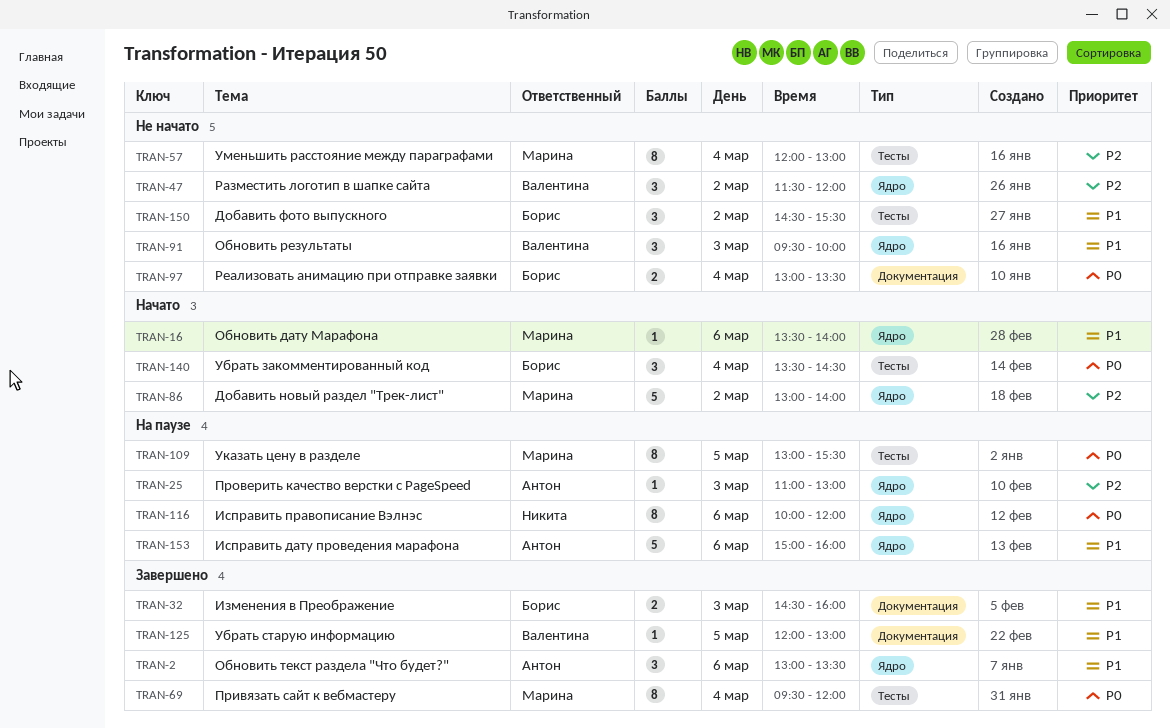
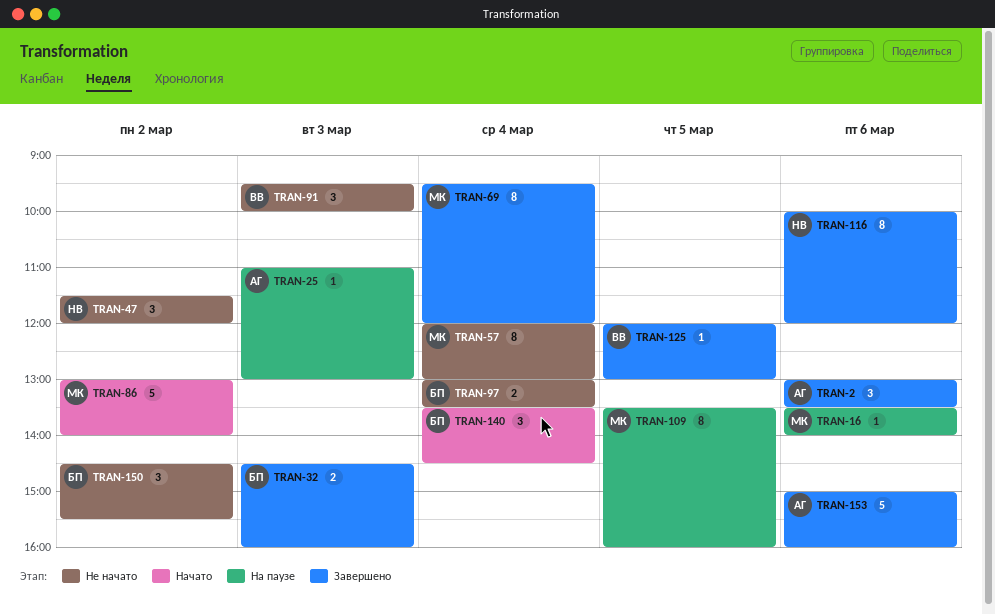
TRAN-16, status: Начато -> На паузе
TRAN-47, owner: Валентина -> Никита
TRAN-109, begins: 13:00 -> 13:30
TRAN-109, ends: 15:30 -> 16:00
TRAN-116, status: На паузе -> Завершено
TRAN-153, status: На паузе -> Завершено

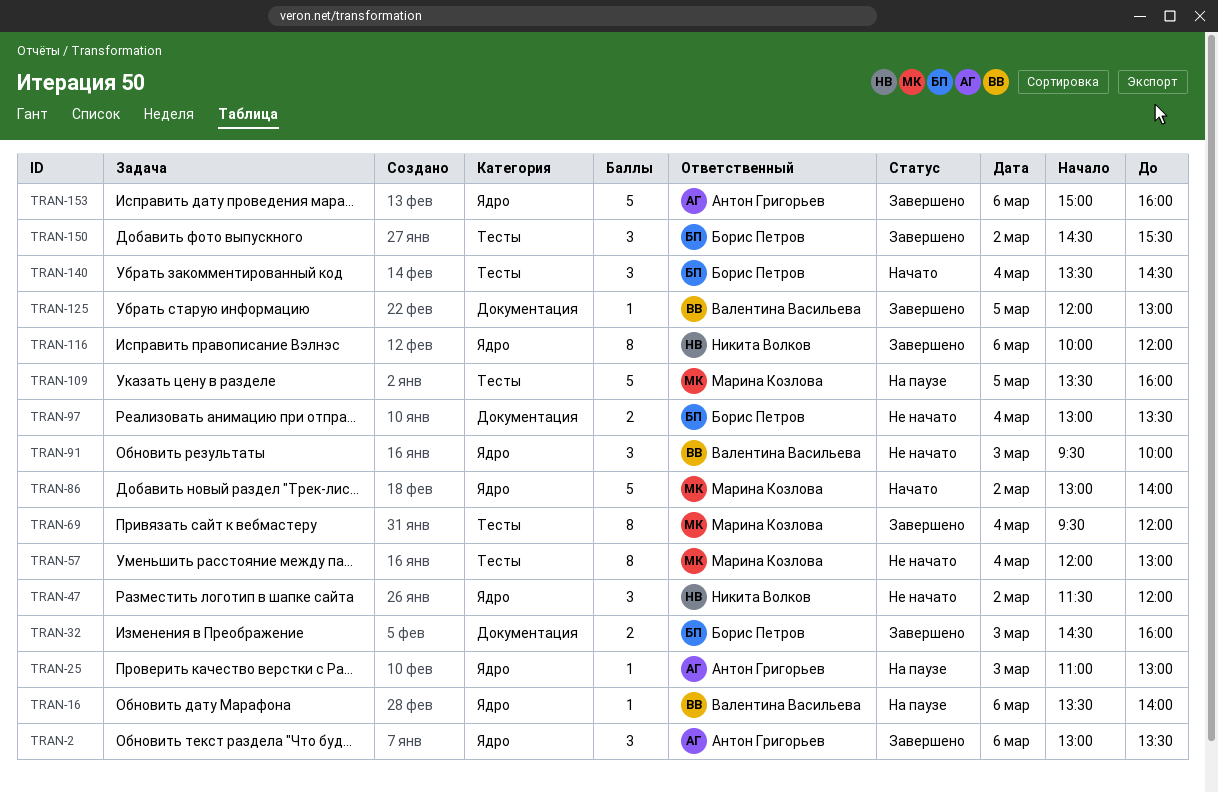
TRAN-16, owner: Марина Козлова -> Валентина Васильева
TRAN-109, estimate: 8 -> 5
TRAN-150, status: Не начато -> Завершено

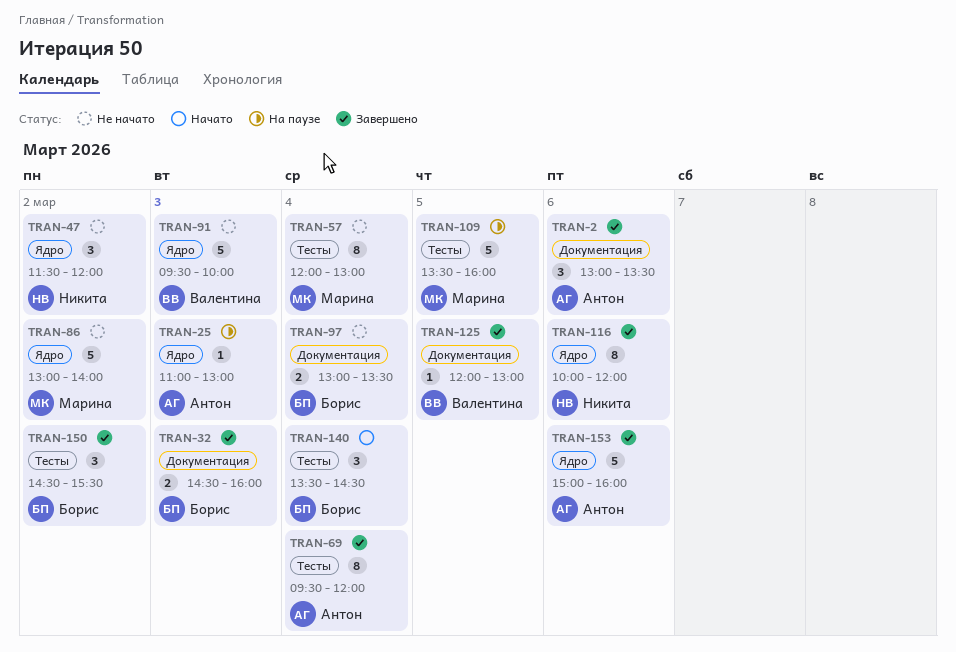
TRAN-2, label: Ядро -> Документация
TRAN-16: present -> none
TRAN-69, owner: Марина Козлова -> Антон Григорьев
TRAN-86, status: Начато -> Не начато
TRAN-91, estimate: 3 -> 5

